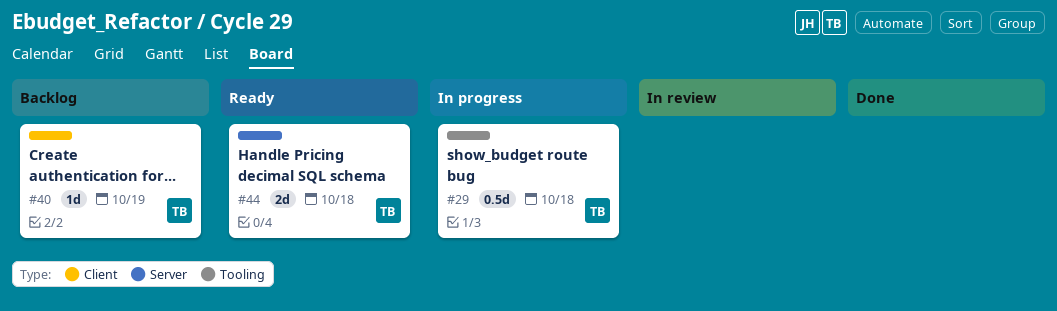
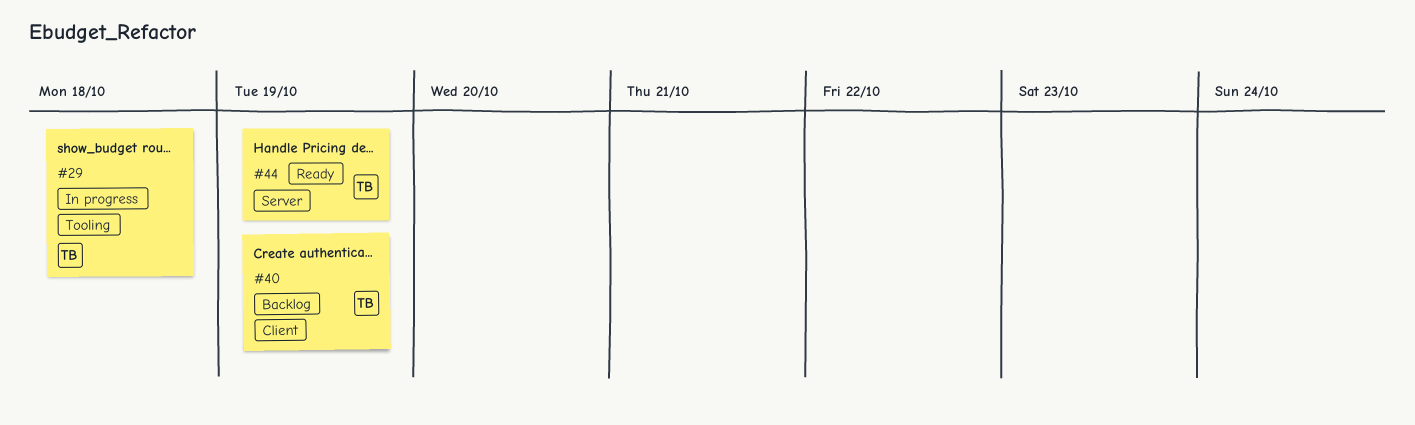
#44, due: Oct 18 -> Oct 19

